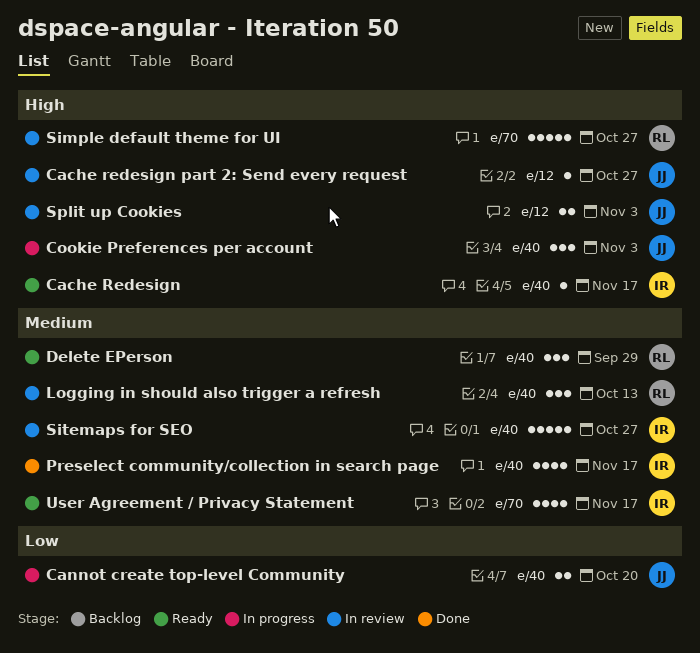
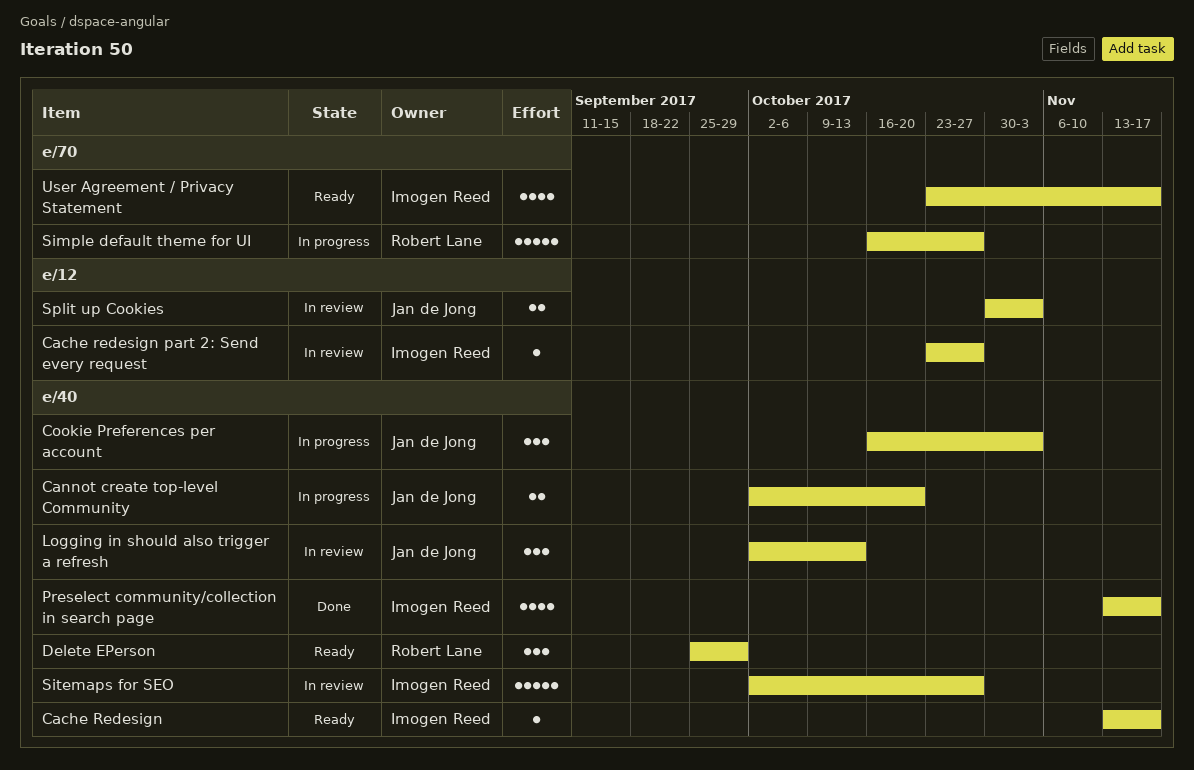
Cache redesign part 2: Send every request, owner: Jan de Jong -> Imogen Reed
Logging in should also trigger a refresh, owner: Robert Lane -> Jan de Jong
Simple default theme for UI, status: In review -> In progress

